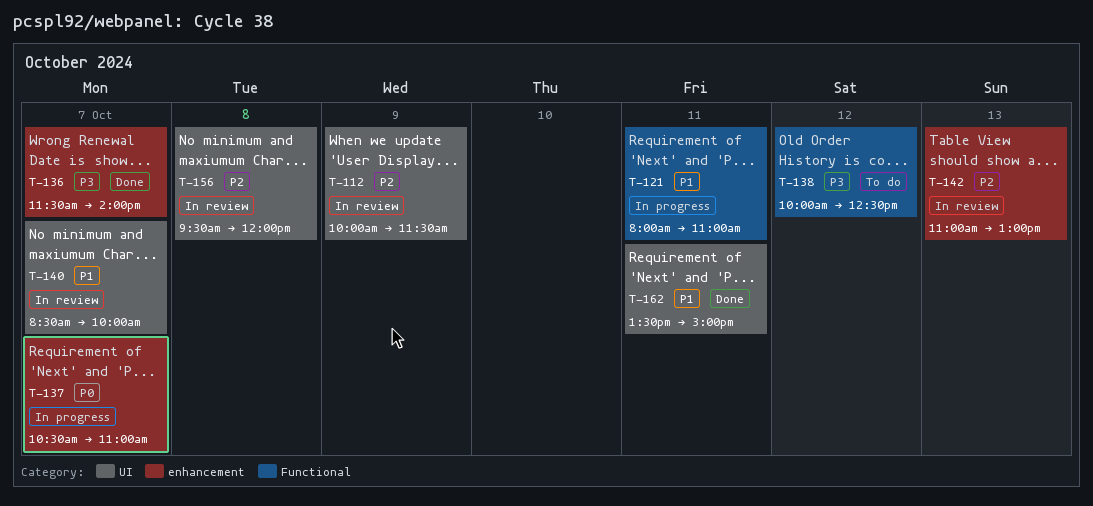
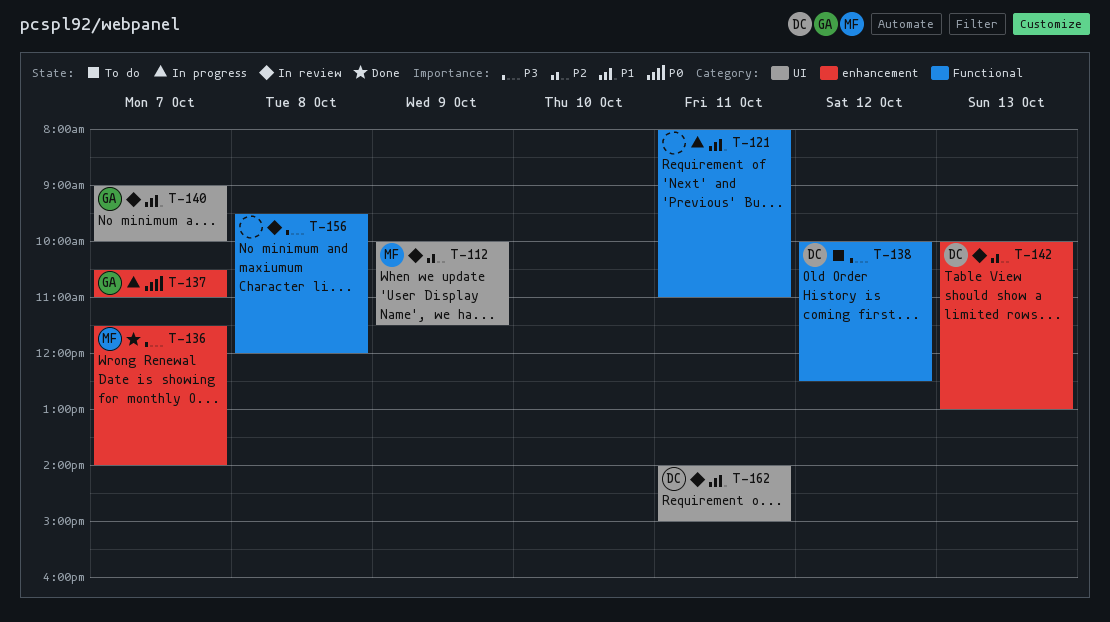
T-140, begins: 08:30 -> 09:00
T-142, begins: 11:00 -> 10:00
T-156, priority: P2 -> P3
T-156, label: UI -> Functional
T-162, status: Done -> In review
T-162, begins: 13:30 -> 14:00

